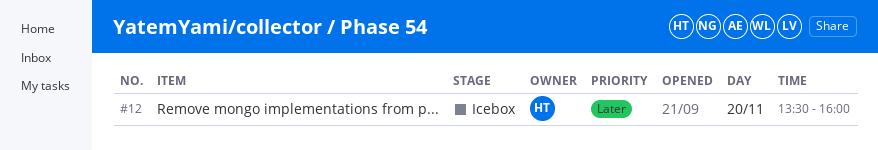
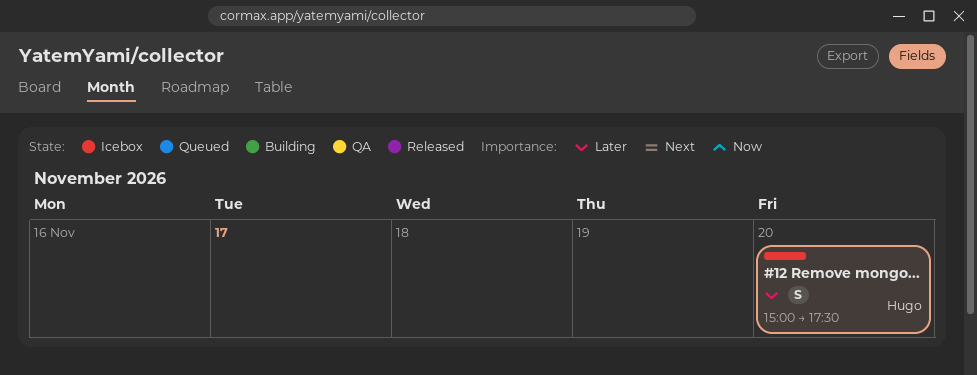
#12, begins: 13:30 -> 15:00
#12, ends: 16:00 -> 17:30

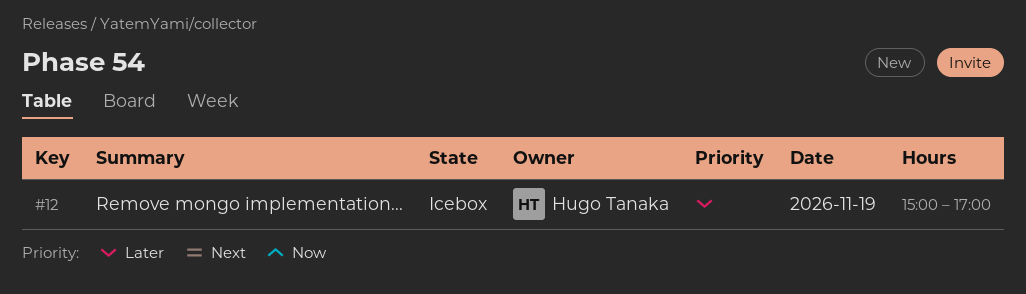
#12, day: Nov 20 -> Nov 19
#12, ends: 17:30 -> 17:00

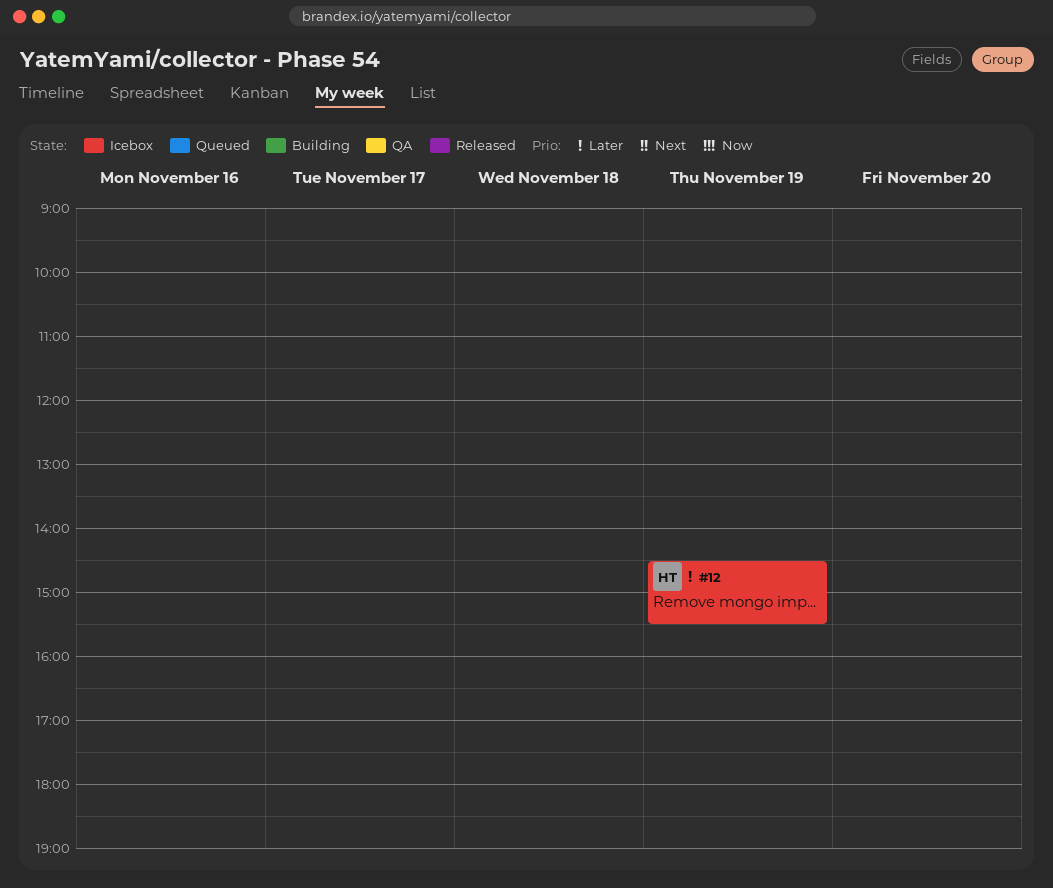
#12, begins: 15:00 -> 14:30
#12, ends: 17:00 -> 15:30

